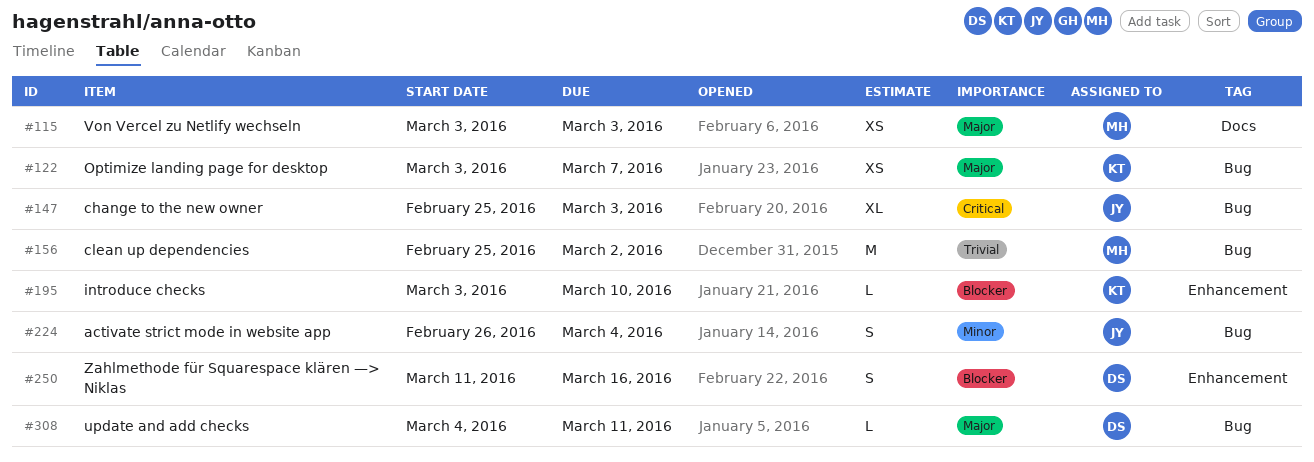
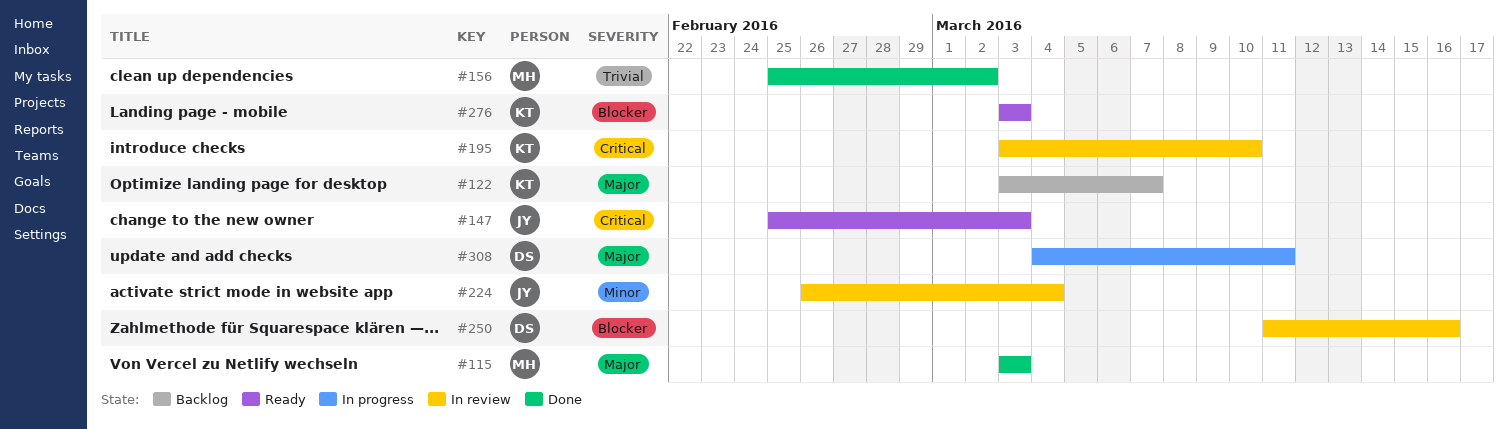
#195, priority: Blocker -> Critical
#276: none -> present

